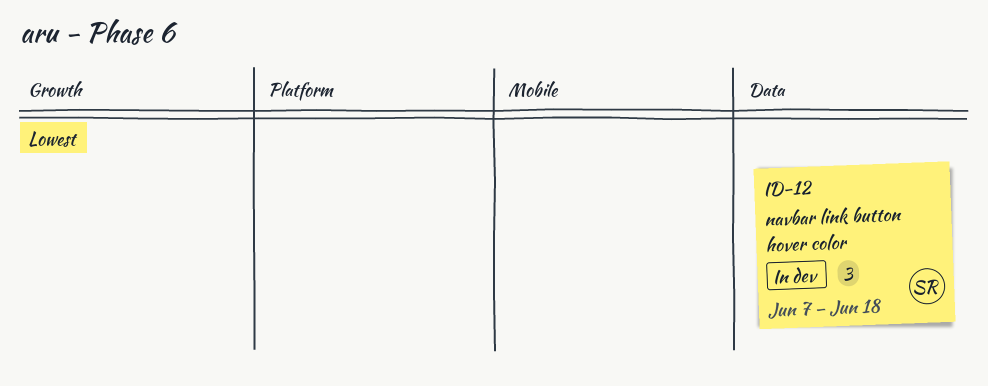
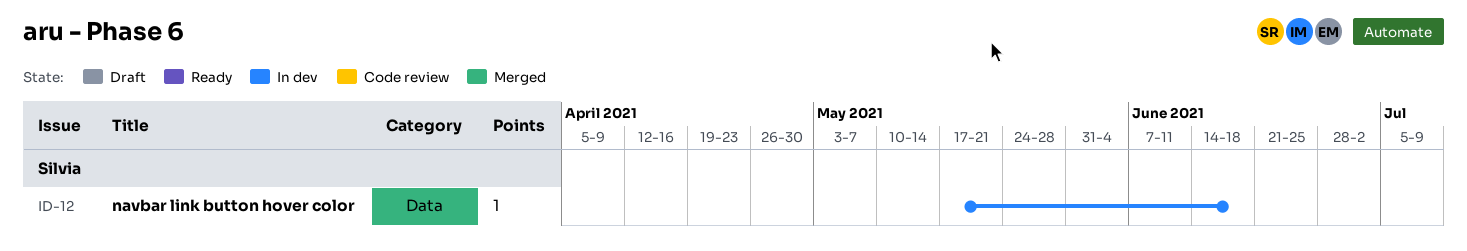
ID-12, estimate: 3 -> 1
ID-12, start: Jun 7 -> May 17

